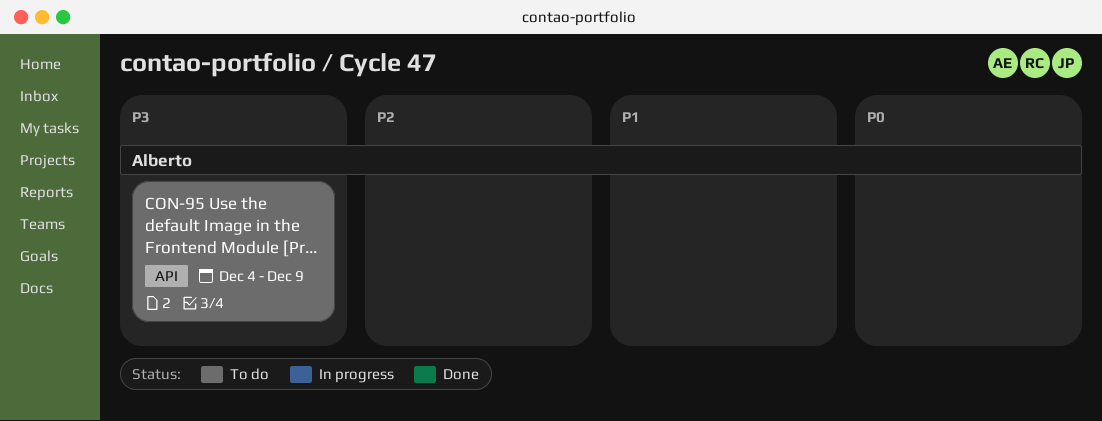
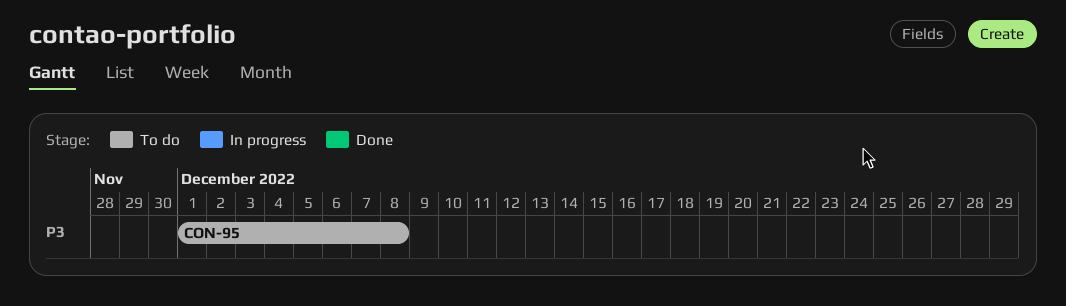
CON-95, start: Dec 4 -> Dec 1
CON-95, due: Dec 9 -> Dec 8

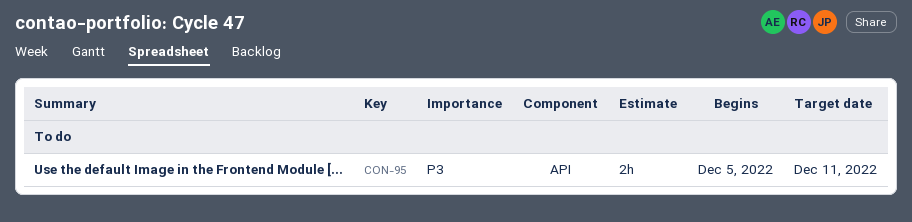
CON-95, start: Dec 1 -> Dec 5
CON-95, due: Dec 8 -> Dec 11

